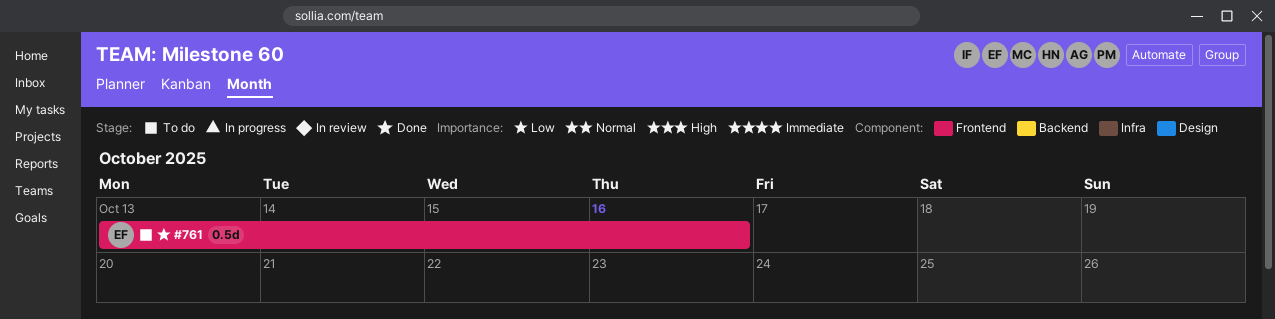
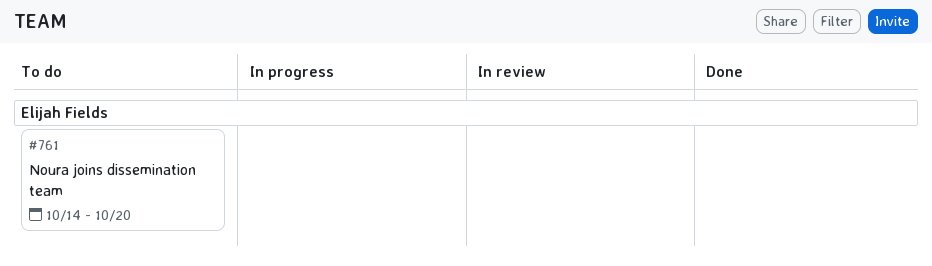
#761, start: Oct 13 -> Oct 14
#761, due: Oct 16 -> Oct 20

